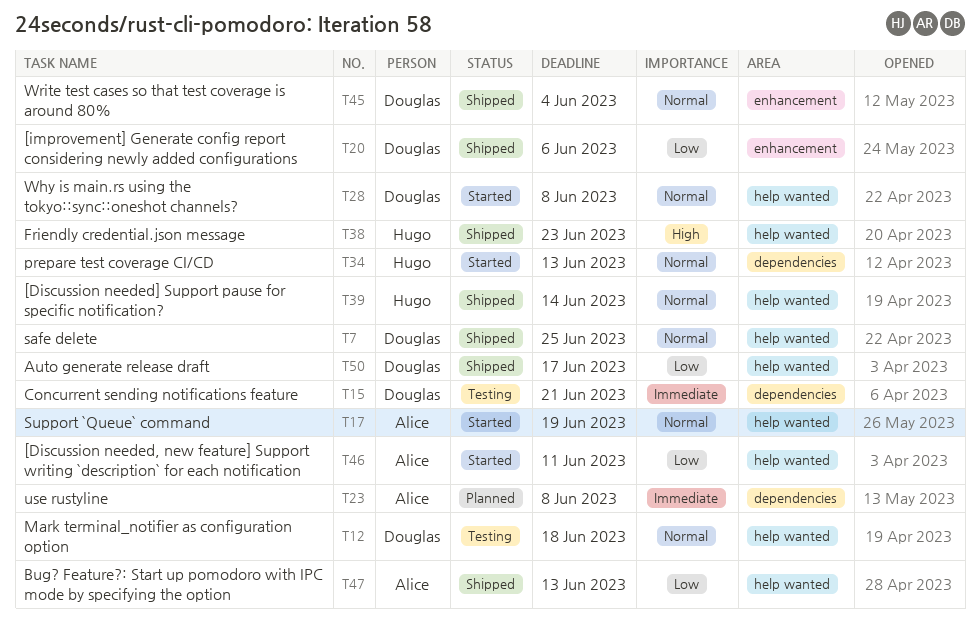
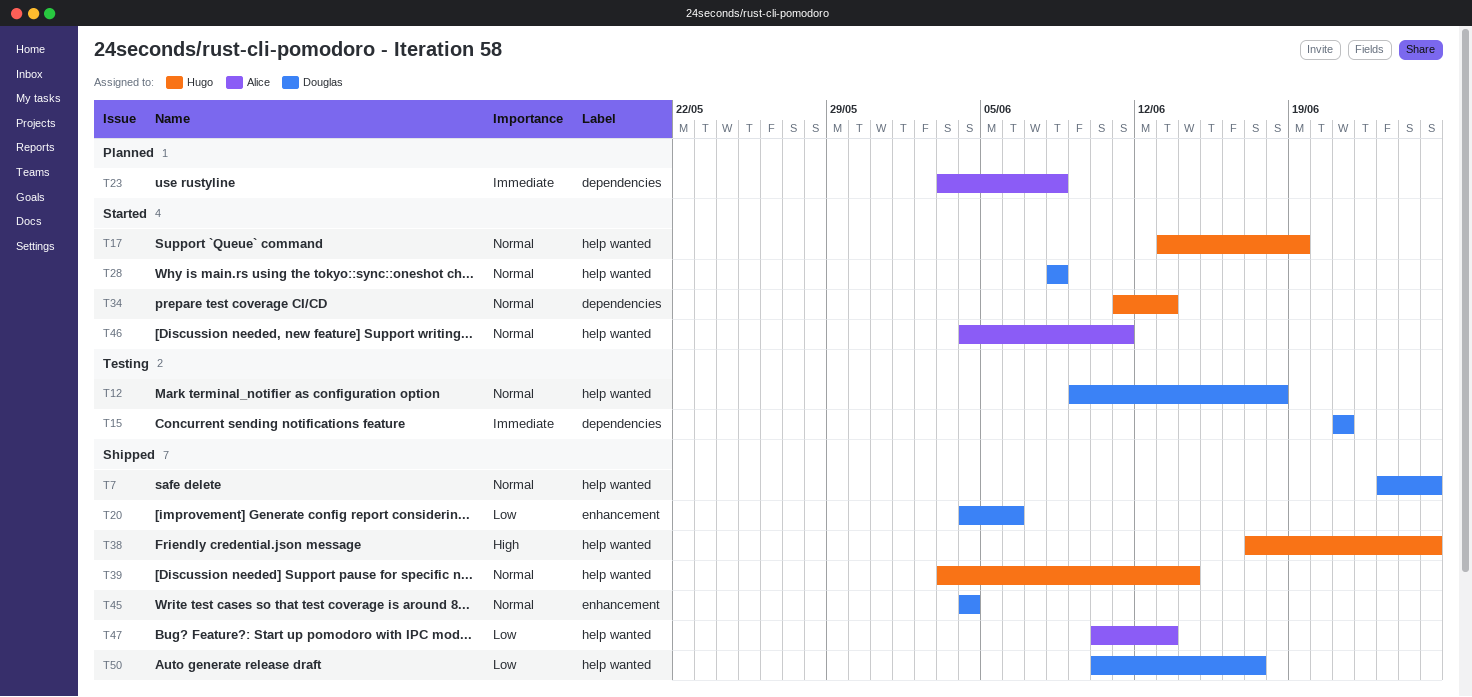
T17, owner: Alice -> Hugo
T38, due: Jun 23 -> Jun 25
T46, priority: Low -> Normal

